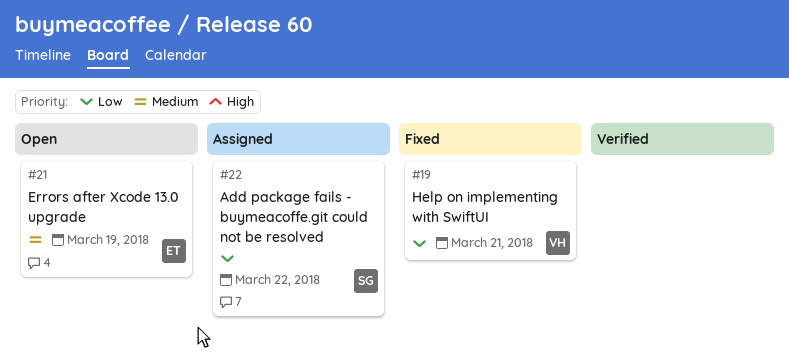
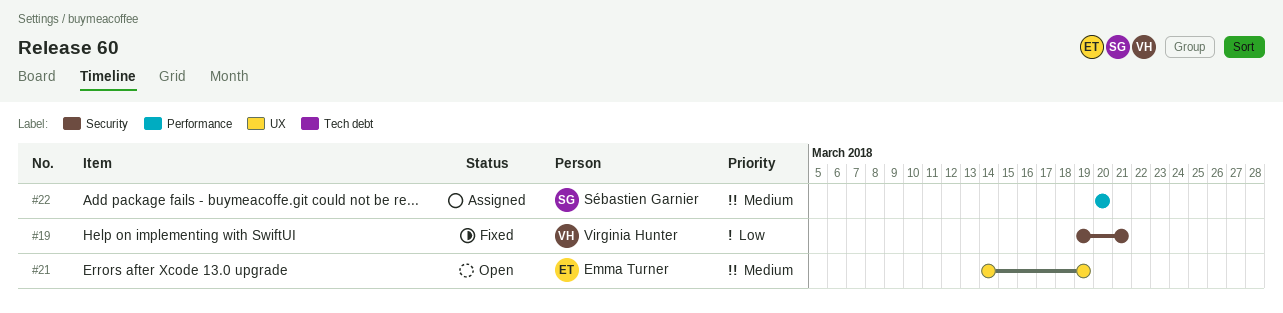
#22, priority: Low -> Medium
#22, due: Mar 22 -> Mar 20

